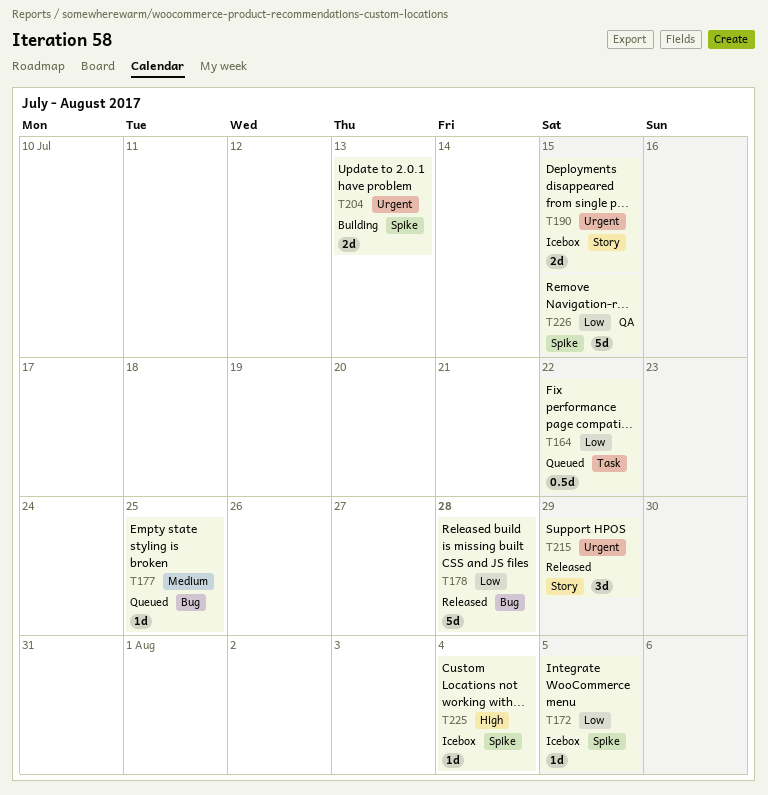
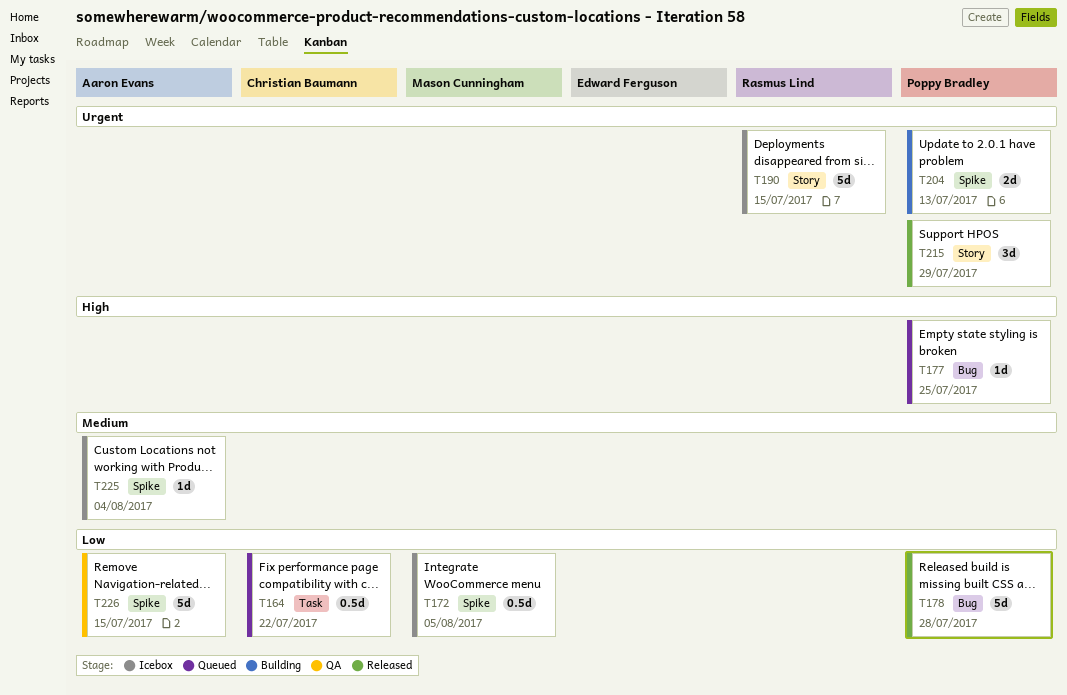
T172, estimate: 1d -> 0.5d
T177, priority: Medium -> High
T190, estimate: 2d -> 5d
T225, priority: High -> Medium

